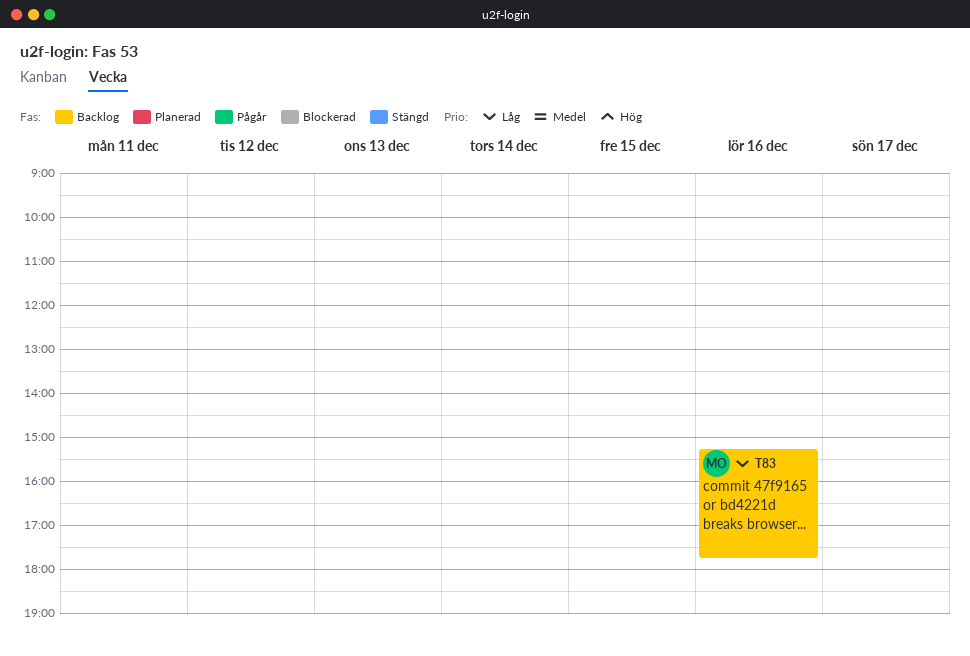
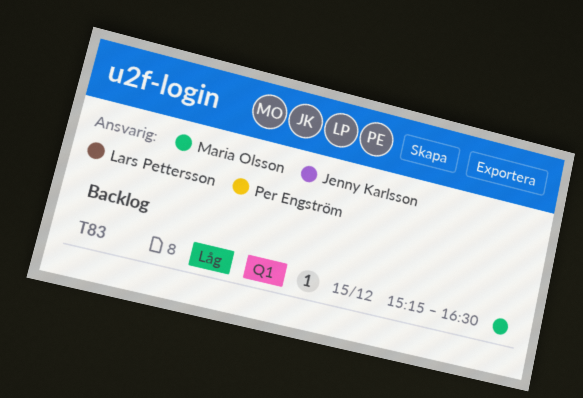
T83, day: Dec 16 -> Dec 15
T83, ends: 17:45 -> 16:30

